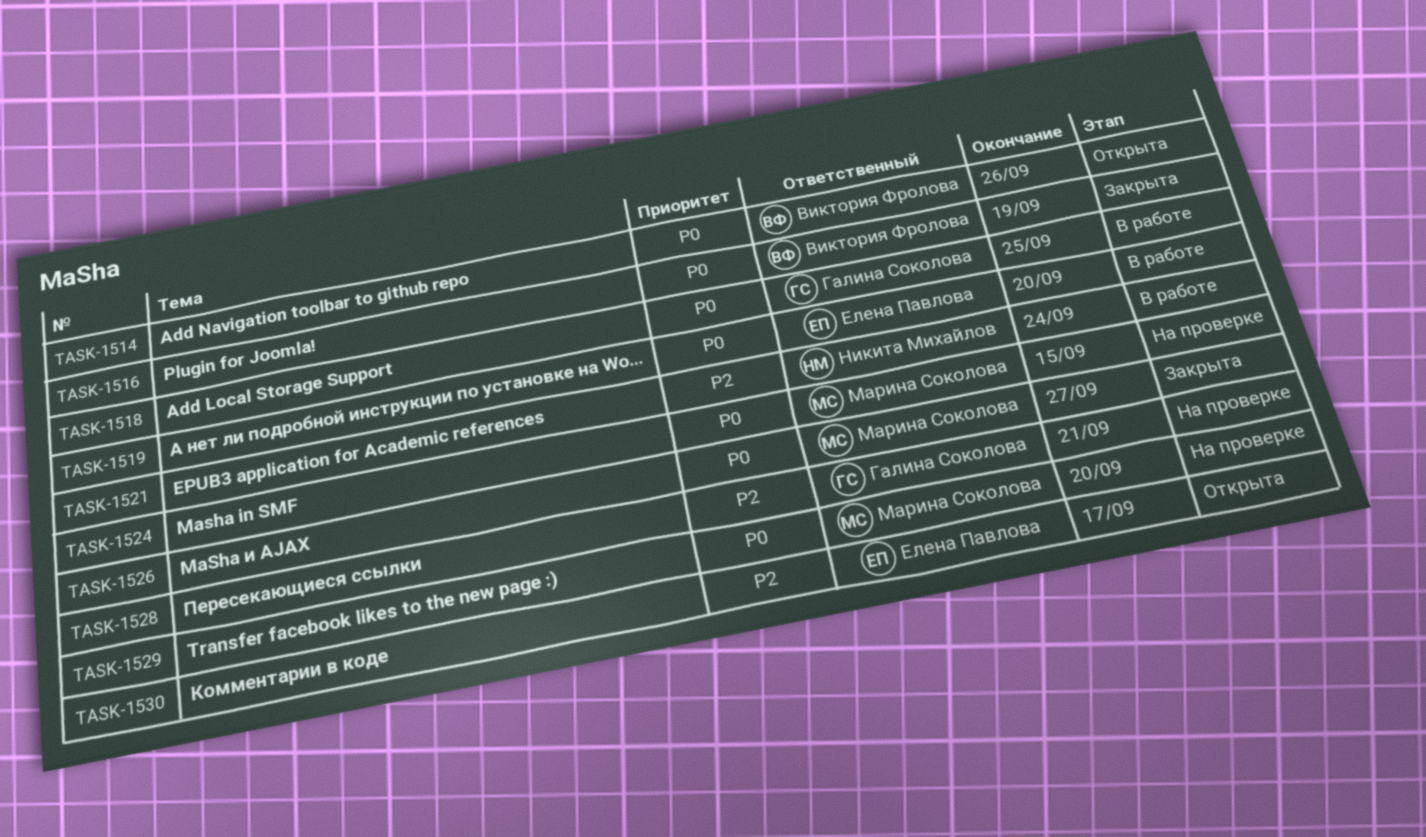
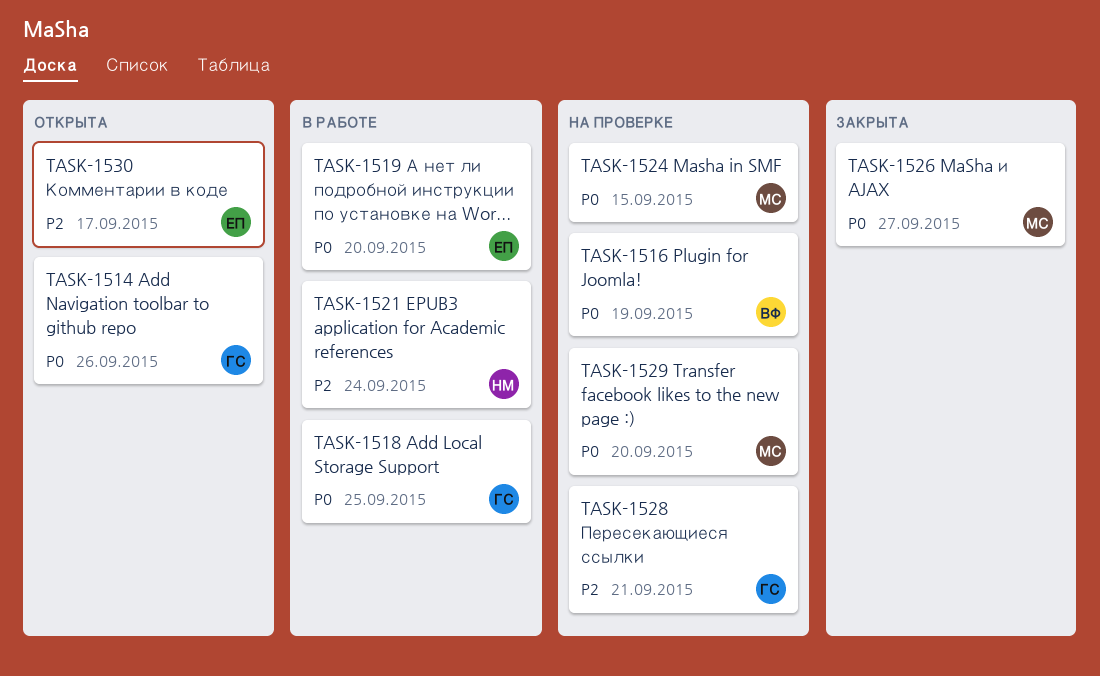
TASK-1514, owner: Виктория Фролова -> Галина Соколова
TASK-1516, status: Закрыта -> На проверке

